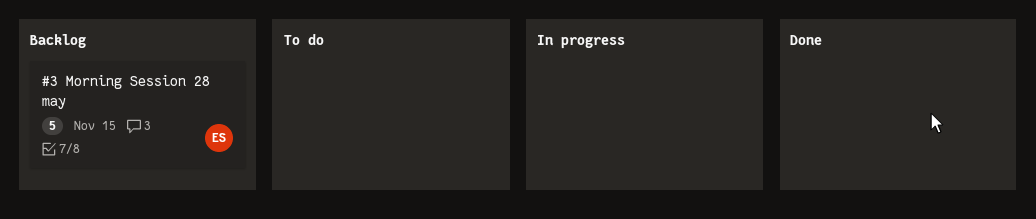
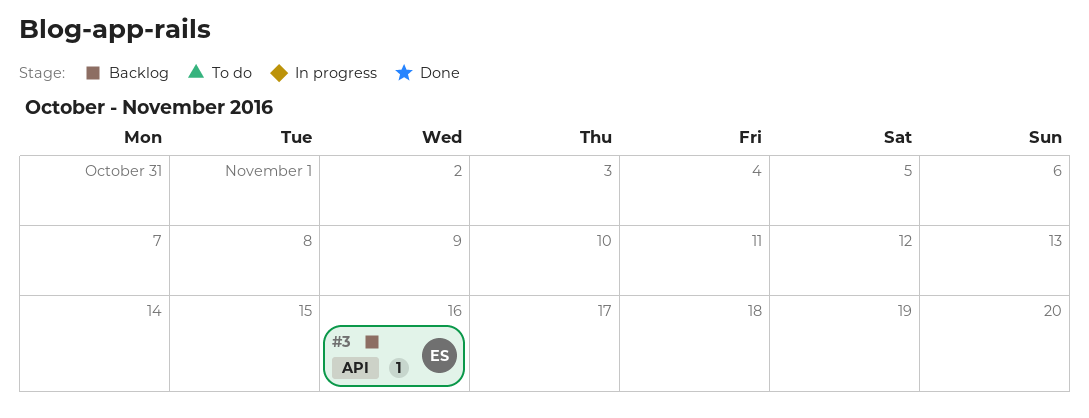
#3, estimate: 5 -> 1
#3, due: Nov 15 -> Nov 16

